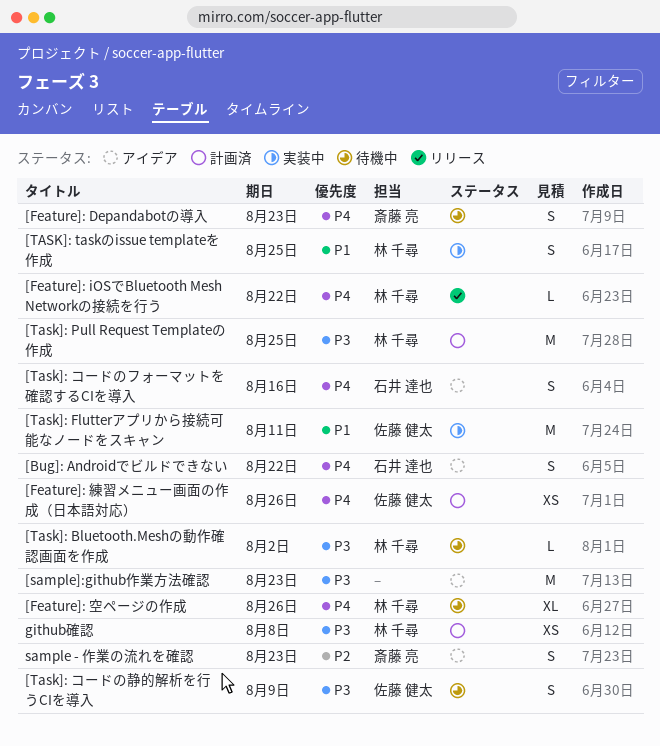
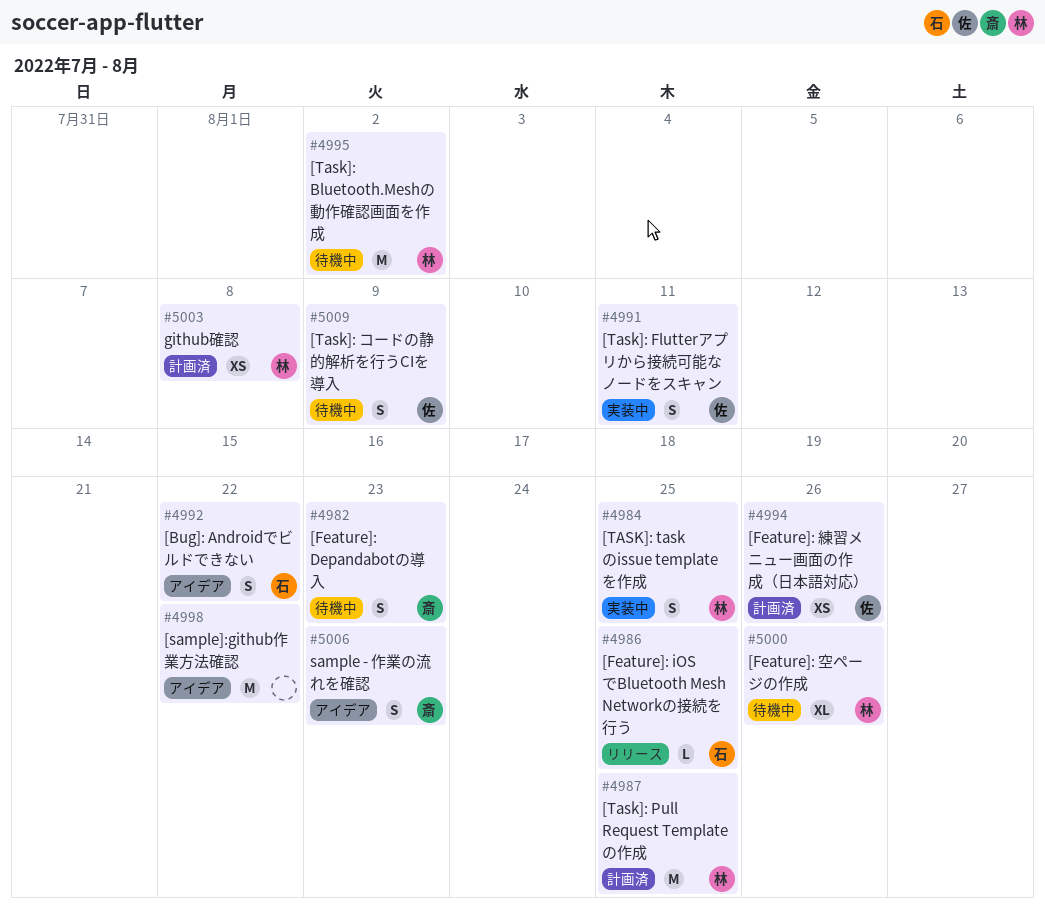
[Feature]: iOSでBluetooth Mesh Networkの接続を行う, owner: 林 千尋 -> 石井 達也
[Feature]: iOSでBluetooth Mesh Networkの接続を行う, due: Aug 22 -> Aug 25
[sample]:github作業方法確認, due: Aug 23 -> Aug 22
[Task]: Bluetooth.Meshの動作確認画面を作成, estimate: L -> M
[Task]: Flutterアプリから接続可能なノードをスキャン, estimate: M -> S
[Task]: コードのフォーマットを確認するCIを導入: present -> none

